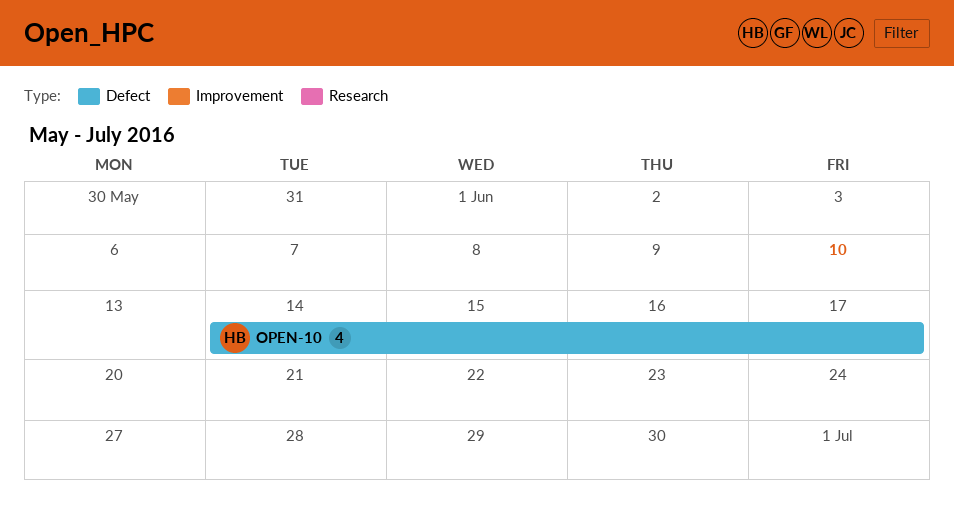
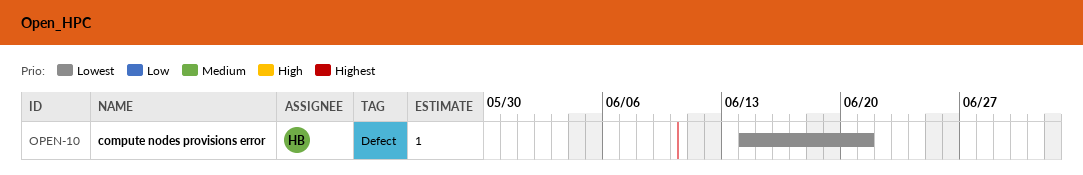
OPEN-10, estimate: 4 -> 1
OPEN-10, due: Jun 17 -> Jun 21

